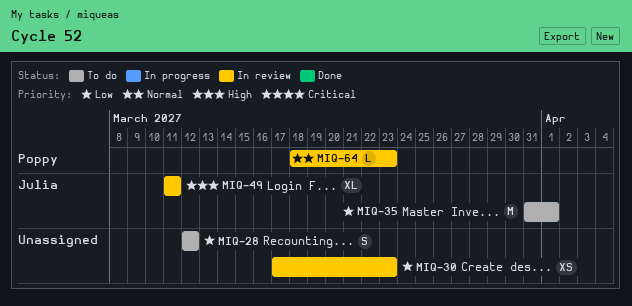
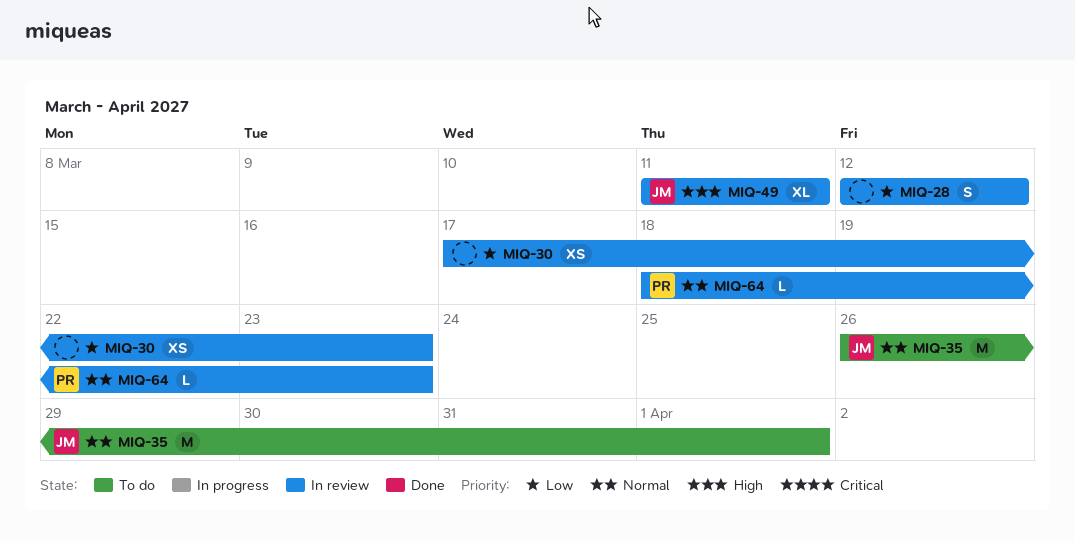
MIQ-28, status: To do -> In review
MIQ-35, priority: Low -> Normal
MIQ-35, start: Mar 31 -> Mar 26

